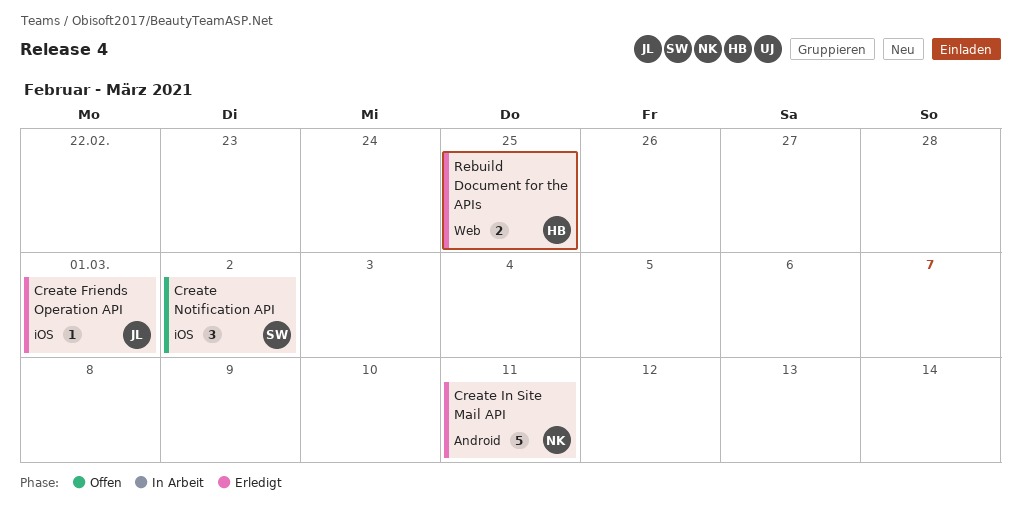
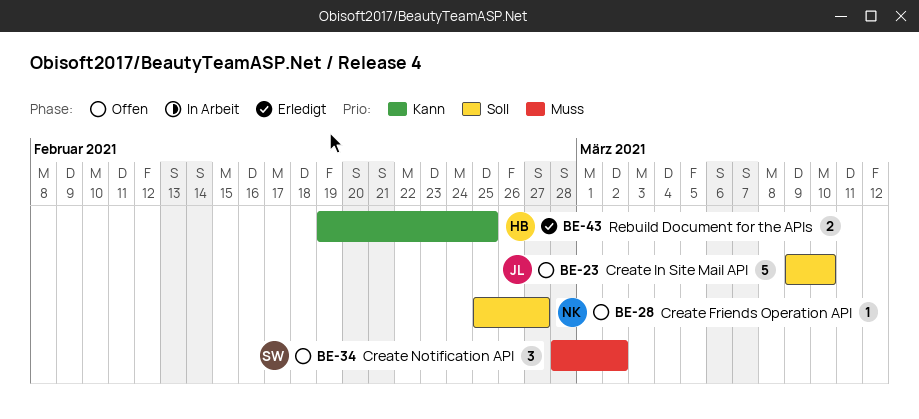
Create Friends Operation API, status: Erledigt -> Offen
Create Friends Operation API, owner: JL -> NK
Create Friends Operation API, due: Mar 1 -> Feb 27
Create In Site Mail API, status: Erledigt -> Offen
Create In Site Mail API, owner: NK -> JL
Create In Site Mail API, due: Mar 11 -> Mar 10

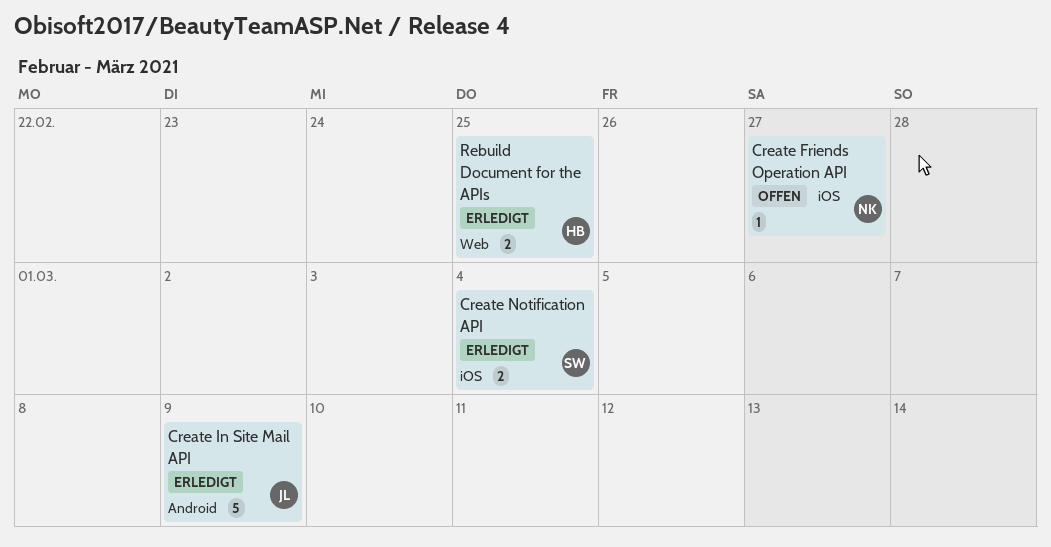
Create In Site Mail API, status: Offen -> Erledigt
Create In Site Mail API, due: Mar 10 -> Mar 9
Create Notification API, status: Offen -> Erledigt
Create Notification API, estimate: 3 -> 2
Create Notification API, due: Mar 2 -> Mar 4

